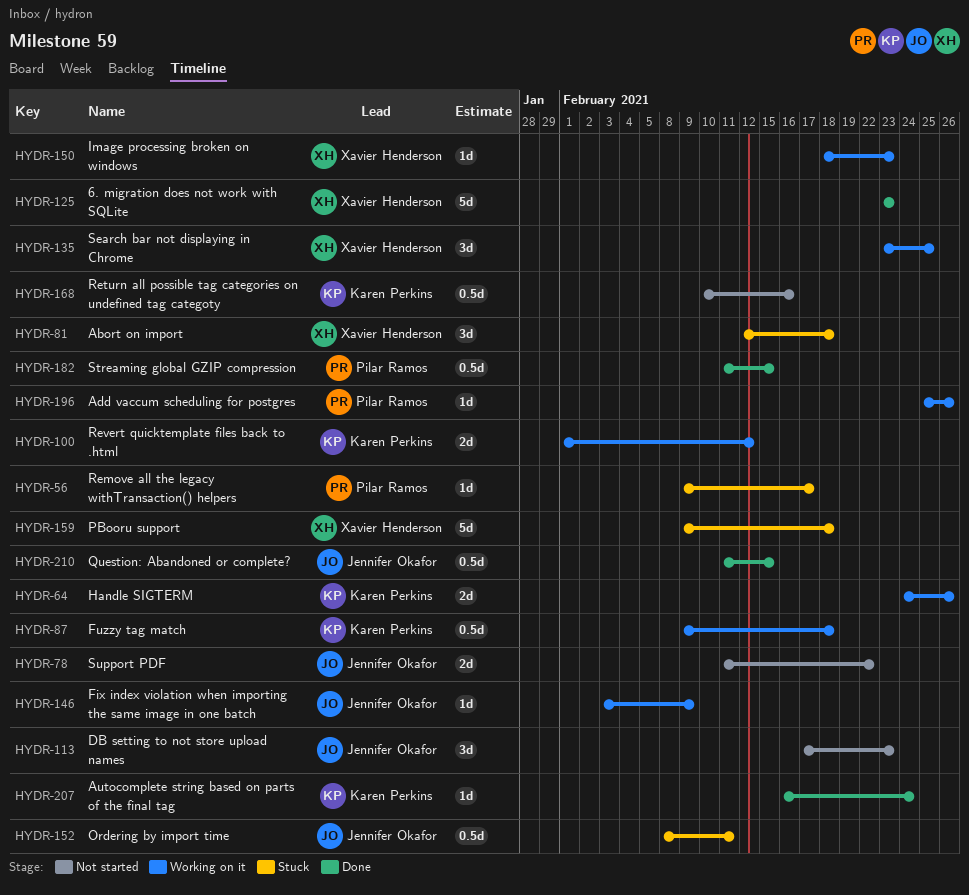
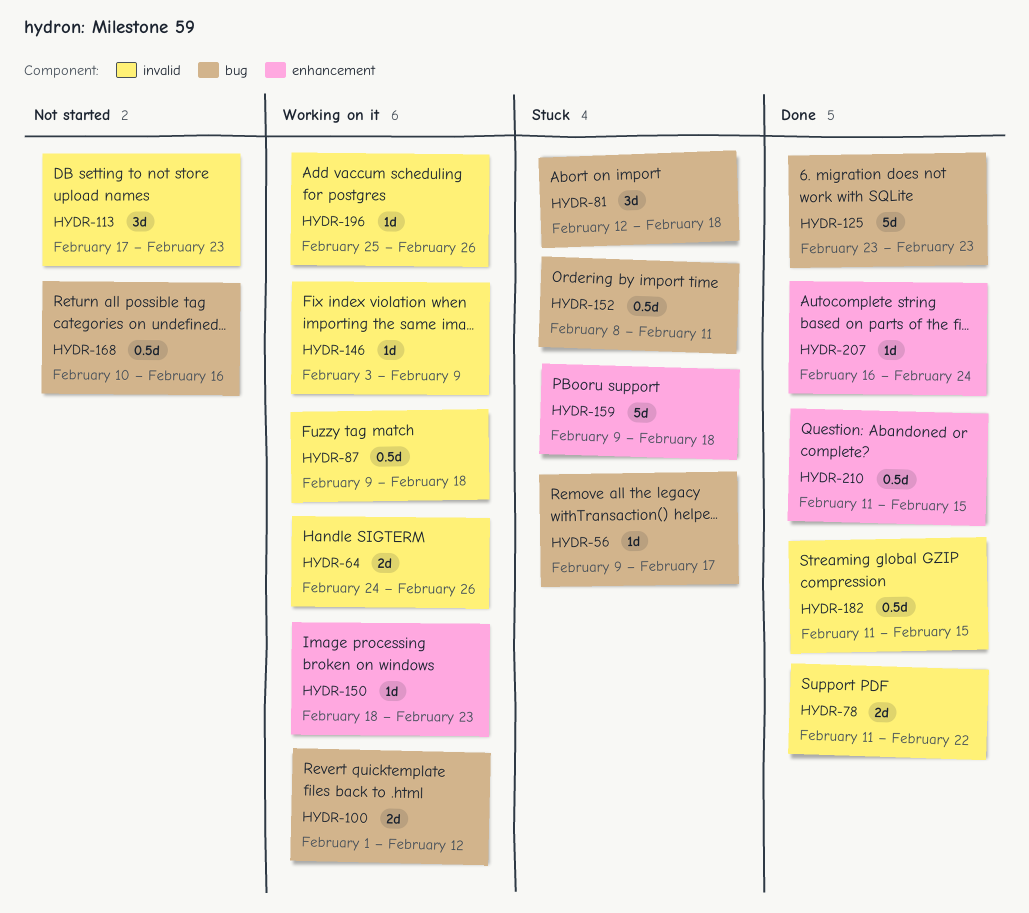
HYDR-78, status: Not started -> Done
HYDR-135: present -> none

